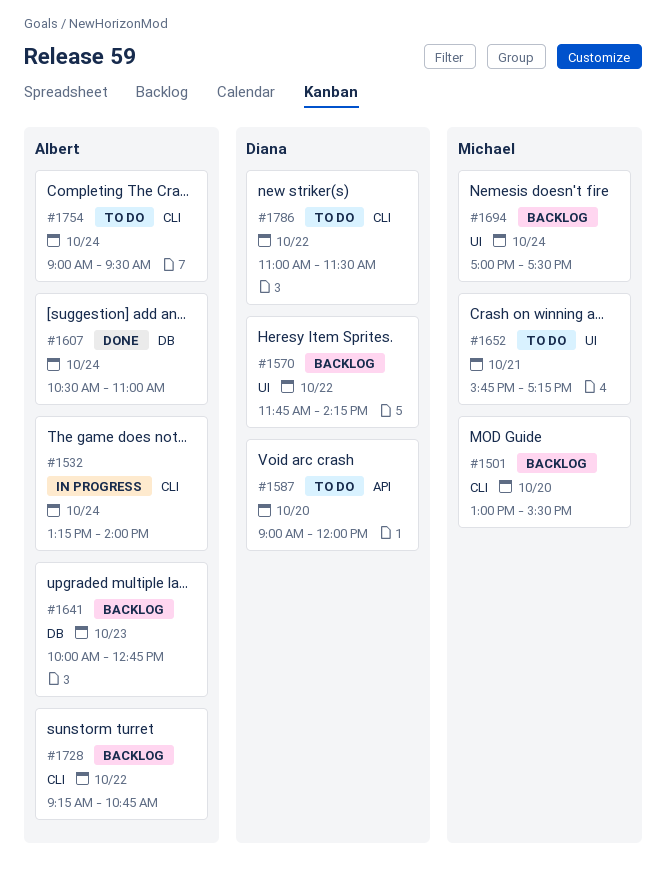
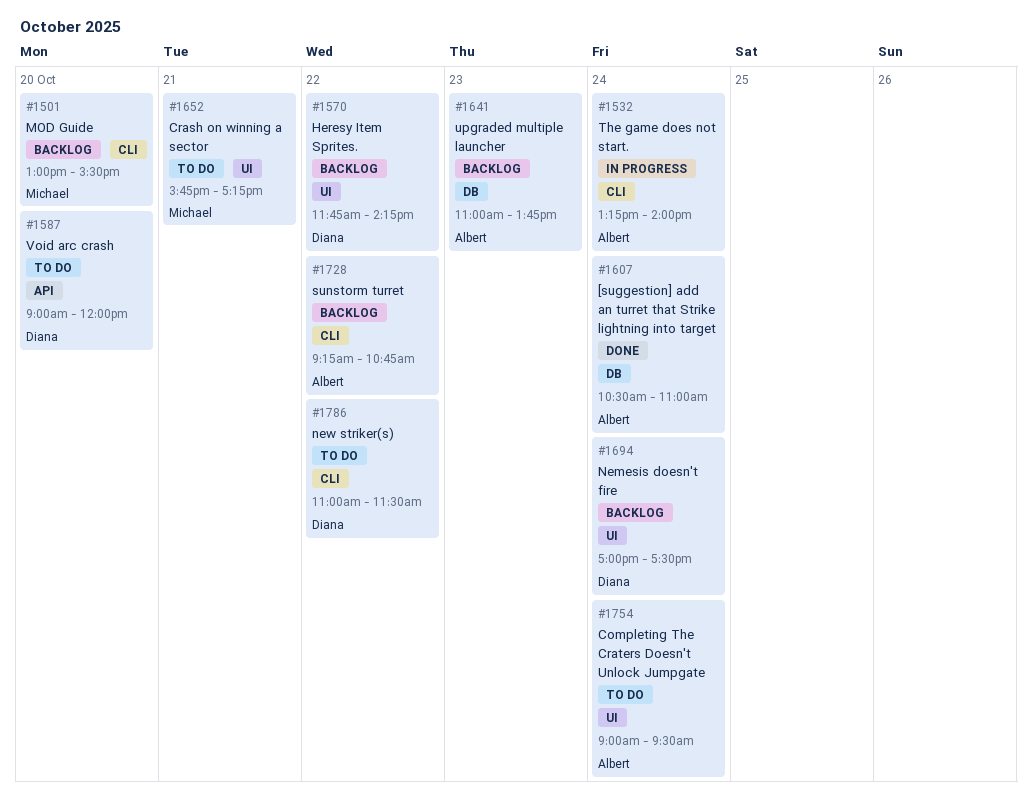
#1641, begins: 10:00 -> 11:00
#1641, ends: 12:45 -> 13:45
#1694, owner: Michael -> Diana
#1754, label: CLI -> UI

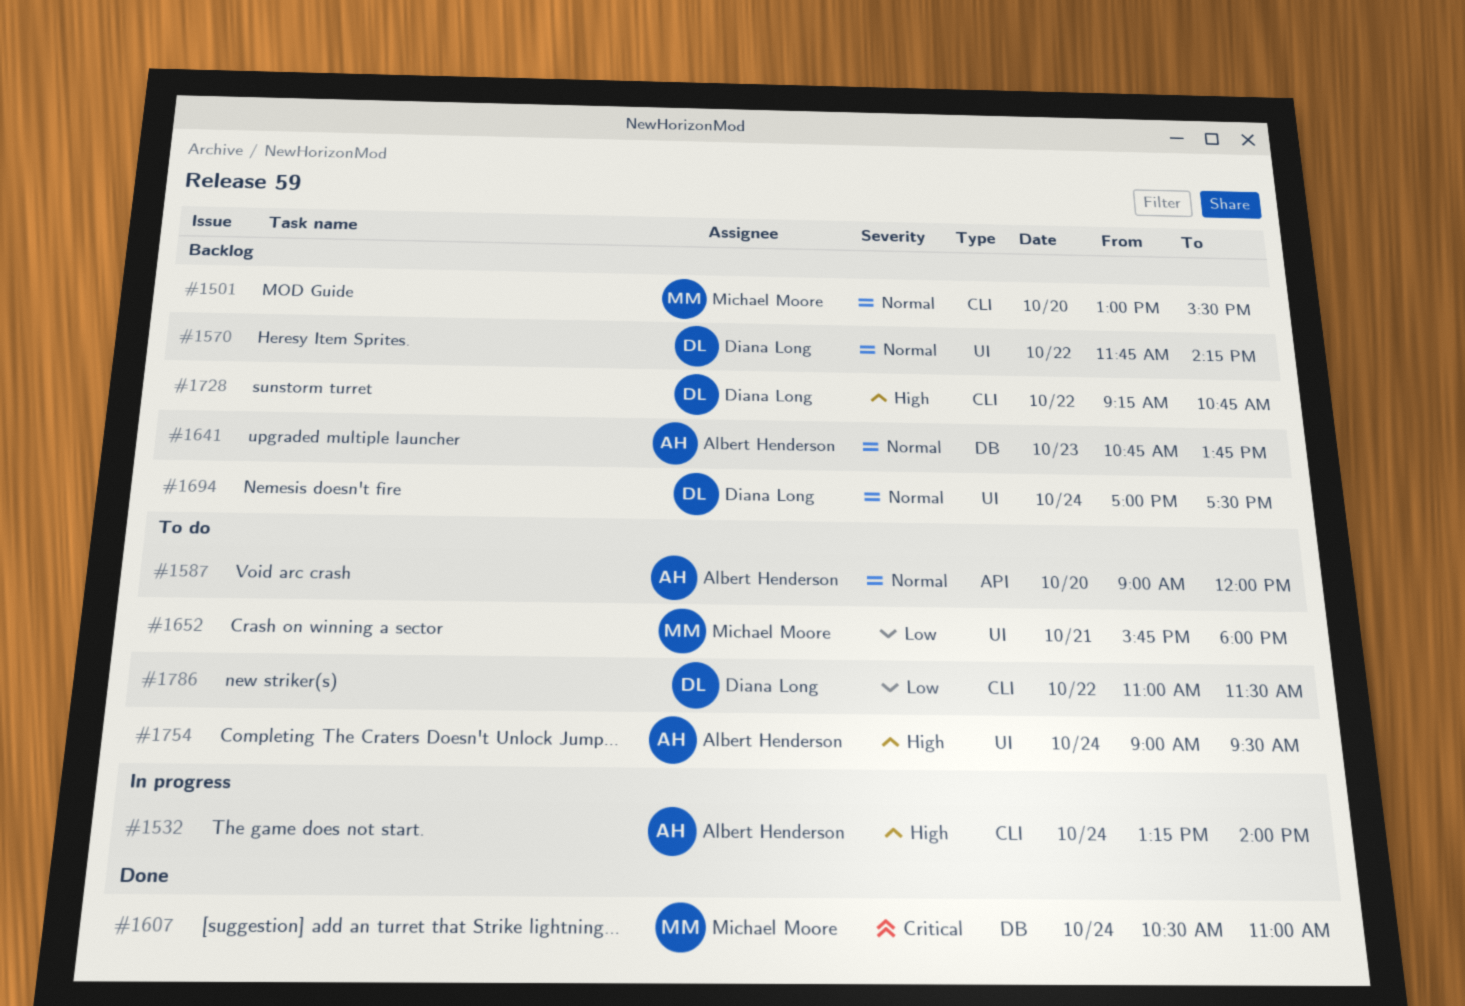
#1587, owner: Diana Long -> Albert Henderson
#1607, owner: Albert Henderson -> Michael Moore
#1641, begins: 11:00 -> 10:45
#1652, ends: 17:15 -> 18:00
#1728, owner: Albert Henderson -> Diana Long

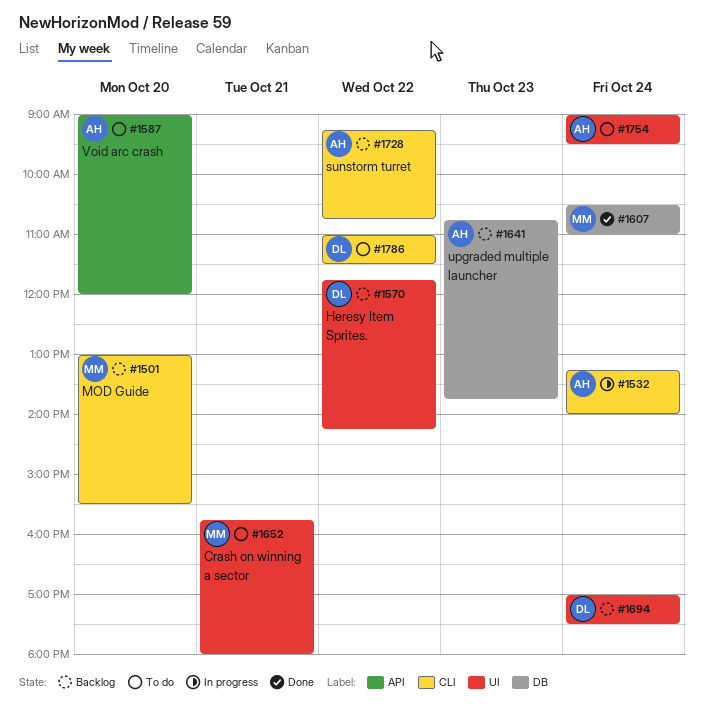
#1728, owner: Diana Long -> Albert Henderson

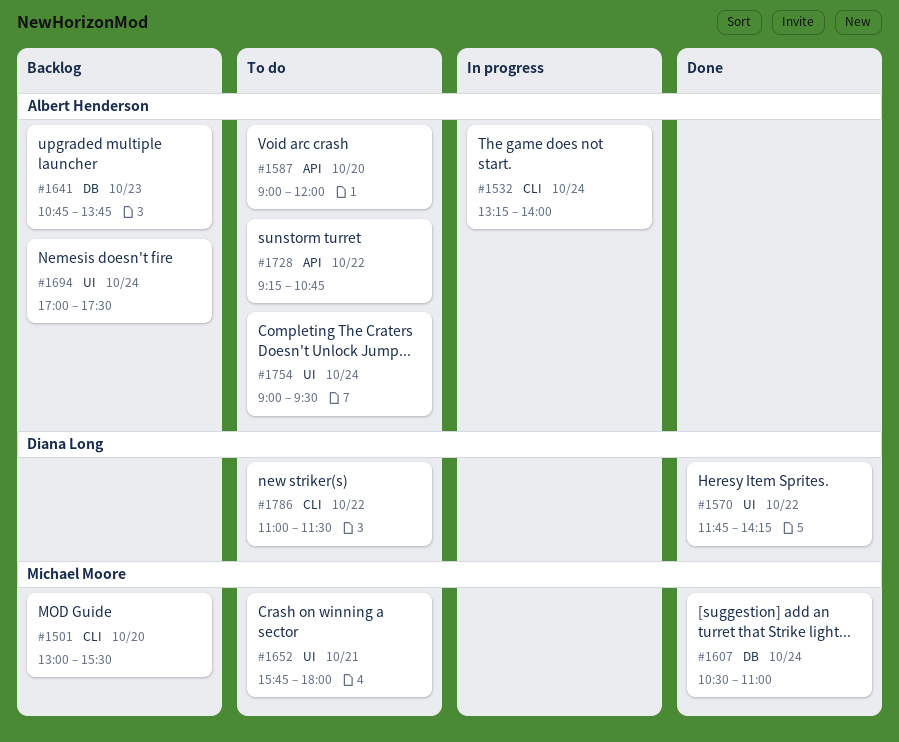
#1570, status: Backlog -> Done
#1694, owner: Diana Long -> Albert Henderson
#1728, status: Backlog -> To do
#1728, label: CLI -> API

